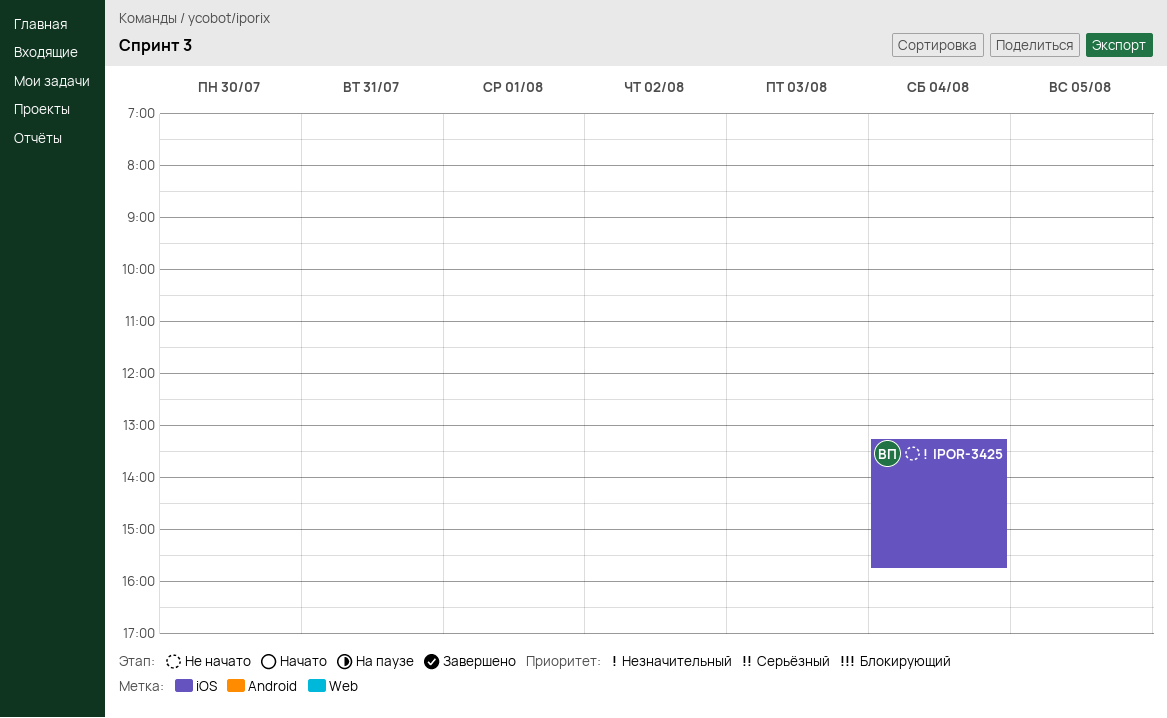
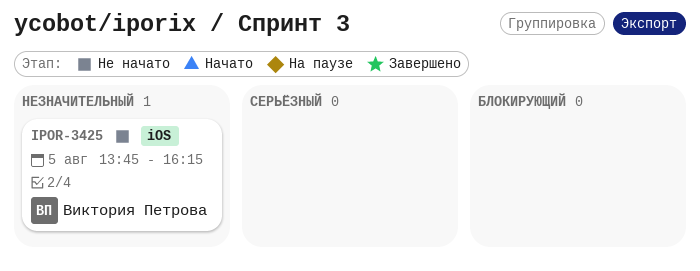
IPOR-3425, day: Aug 4 -> Aug 5
IPOR-3425, begins: 13:15 -> 13:45
IPOR-3425, ends: 15:45 -> 16:15

